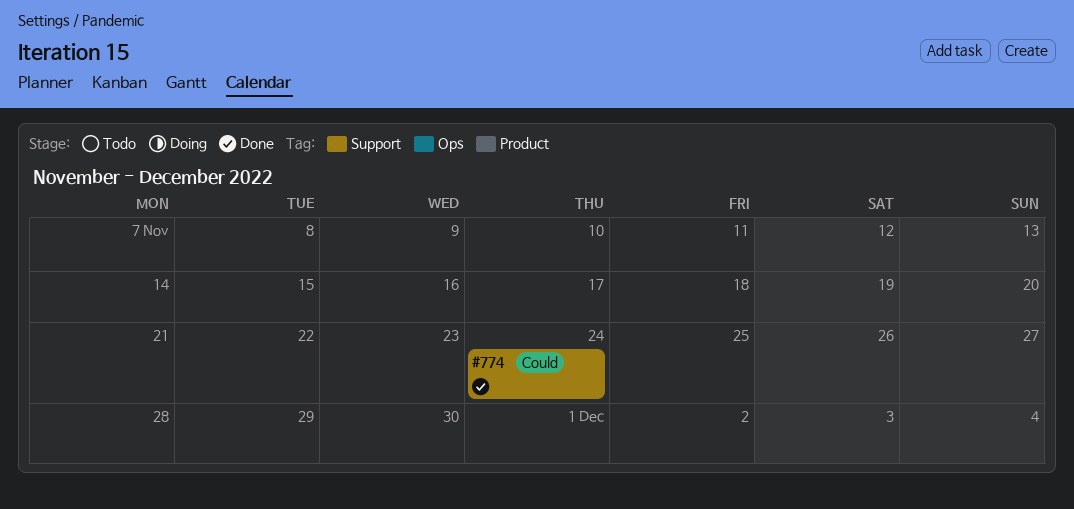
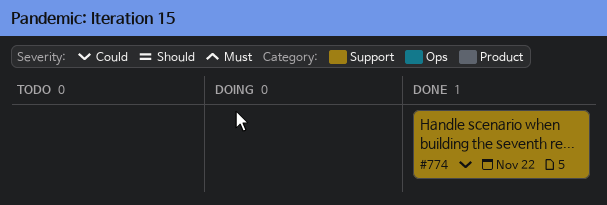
#774, due: Nov 24 -> Nov 22

